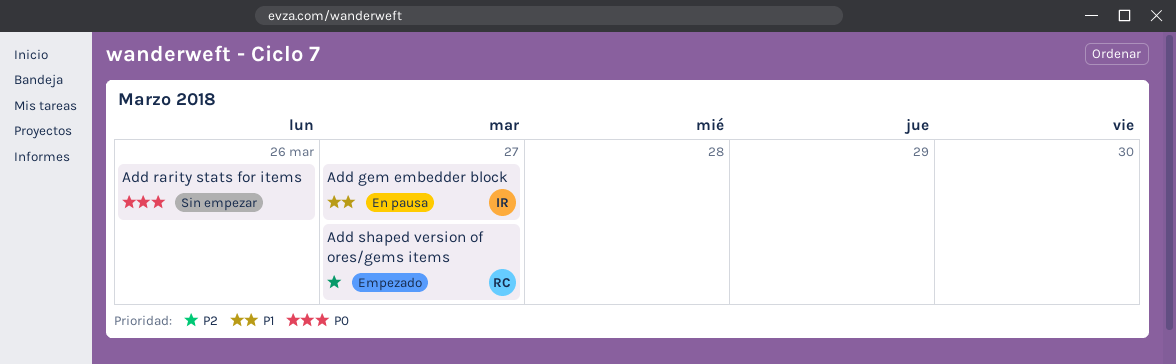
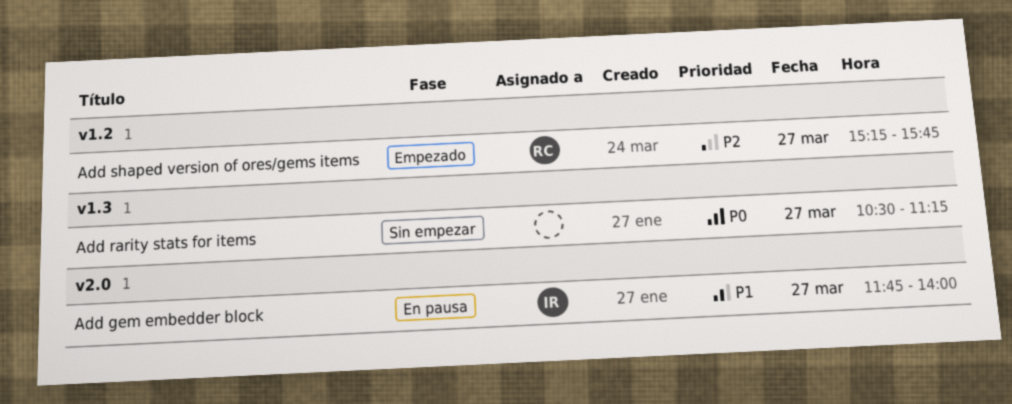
Add rarity stats for items, day: Mar 26 -> Mar 27

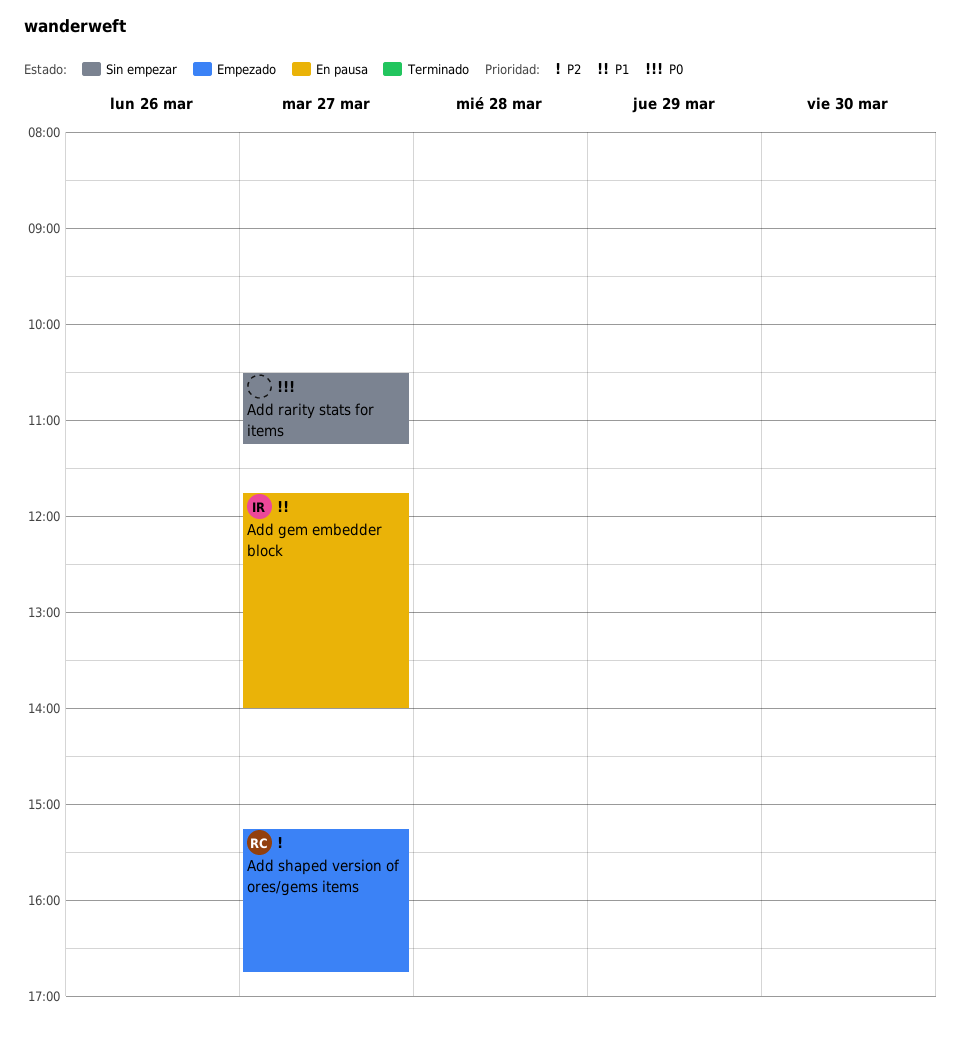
Add shaped version of ores/gems items, ends: 15:45 -> 16:45

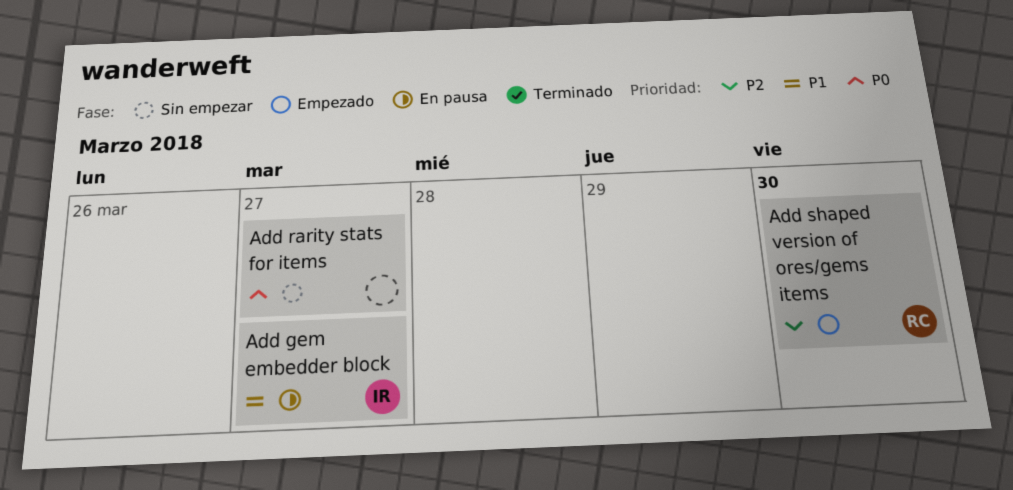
Add shaped version of ores/gems items, day: Mar 27 -> Mar 30

